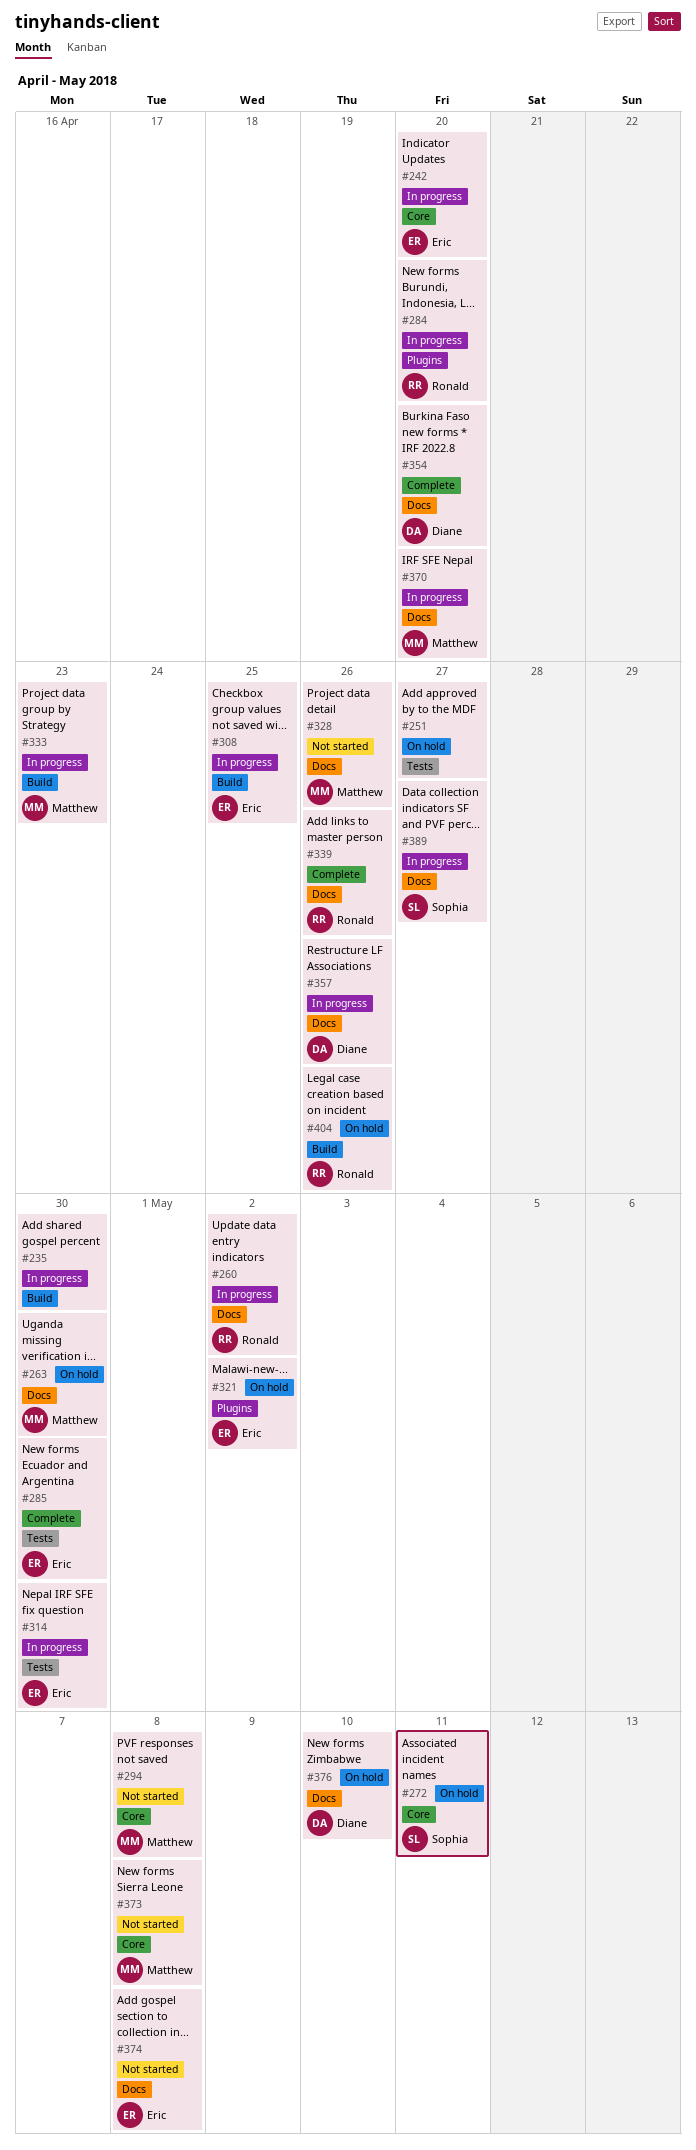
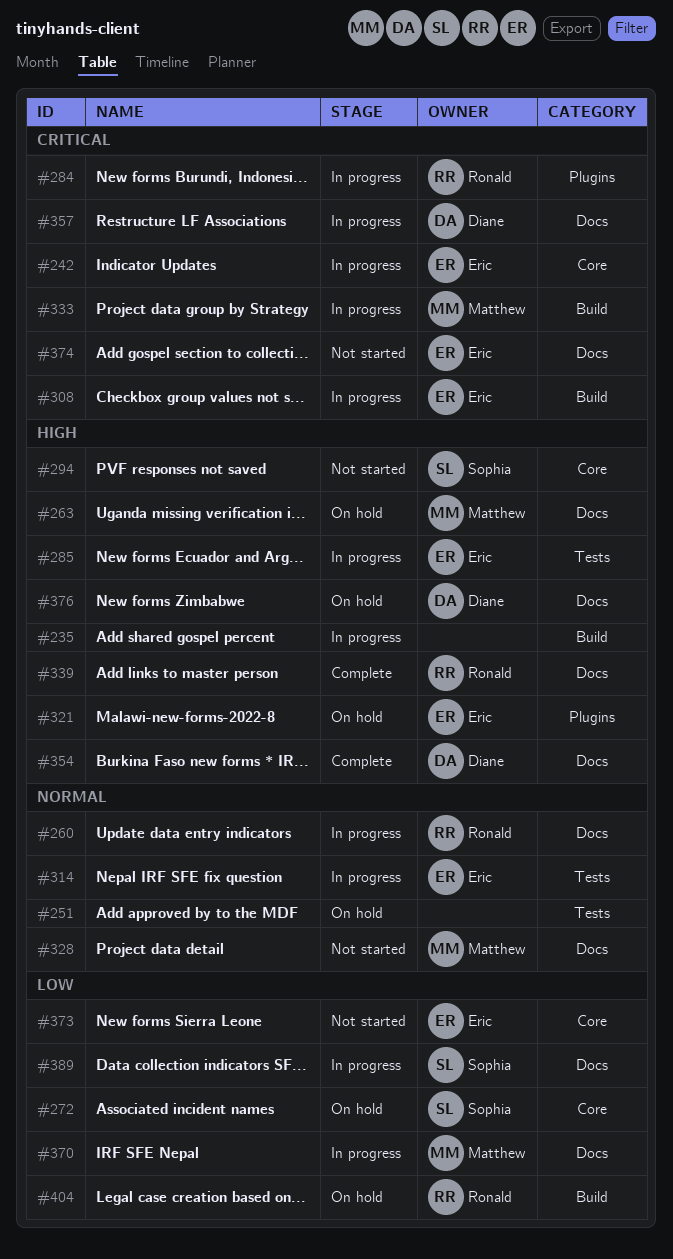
#285, status: Complete -> In progress
#294, owner: Matthew -> Sophia
#373, owner: Matthew -> Eric

